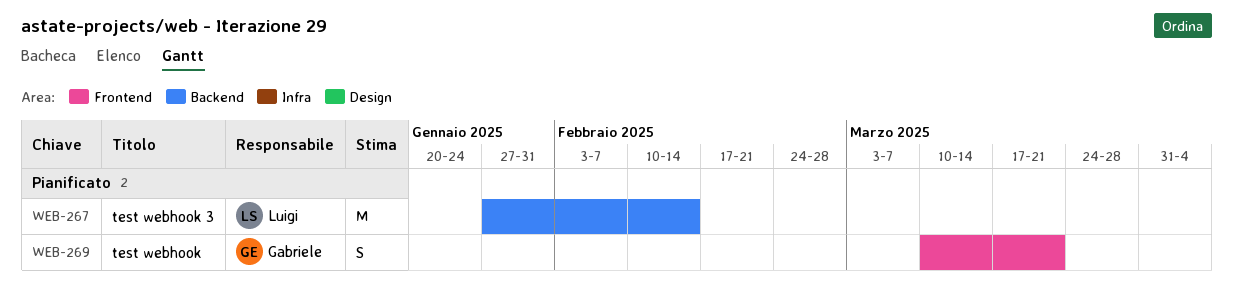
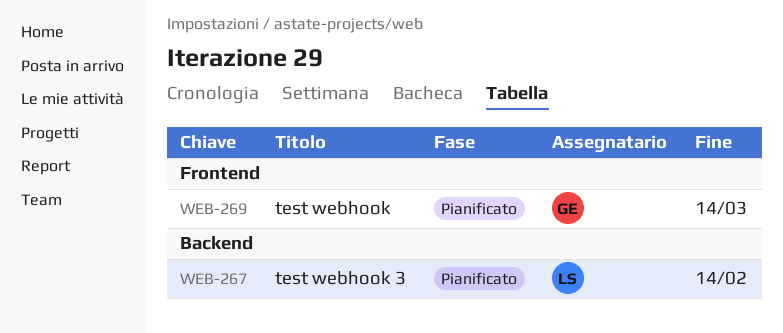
WEB-269, due: Mar 21 -> Mar 14

